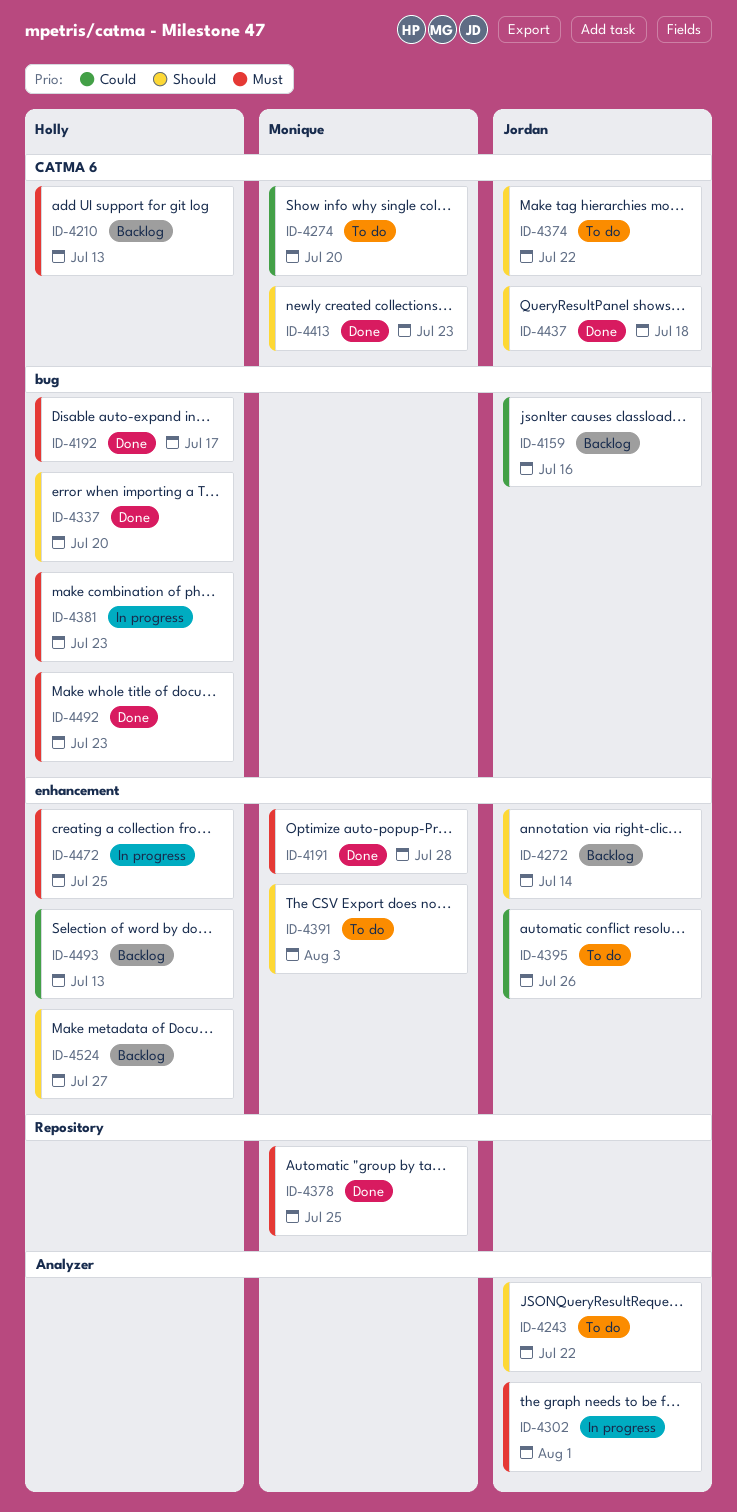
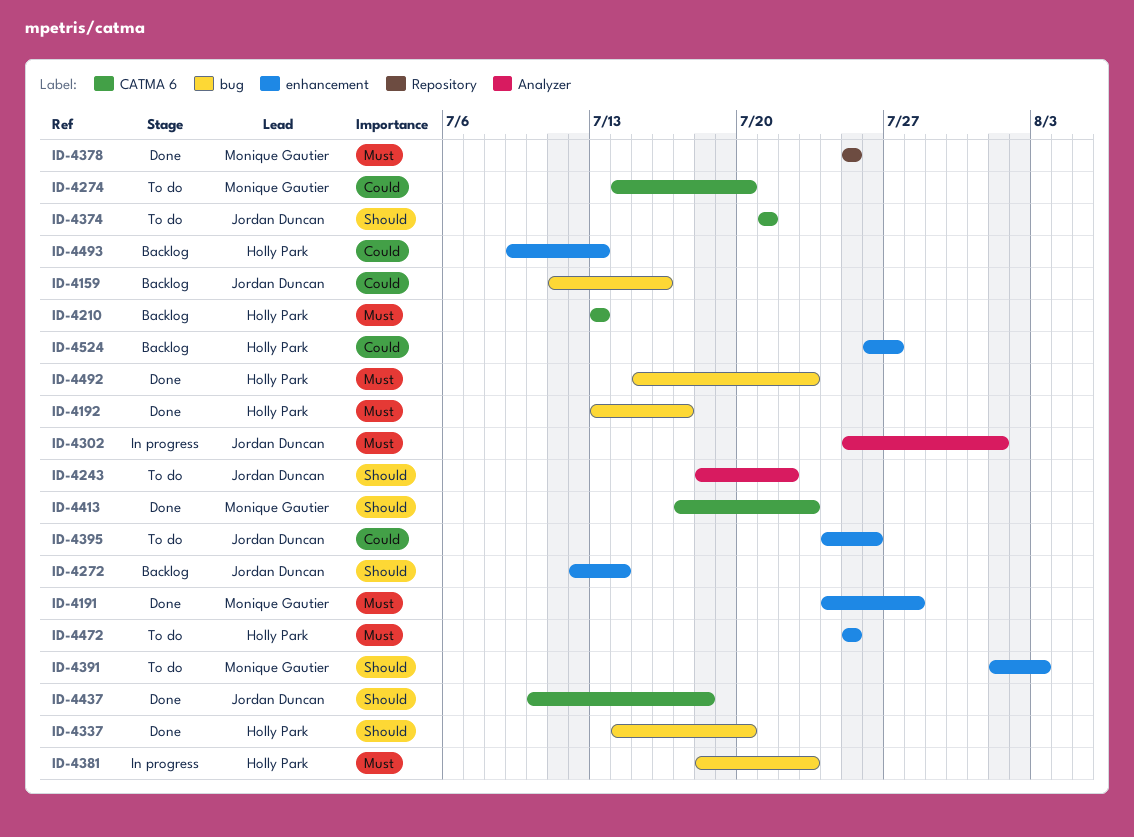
ID-4374, due: Jul 22 -> Jul 21
ID-4472, status: In progress -> To do
ID-4524, priority: Should -> Could

